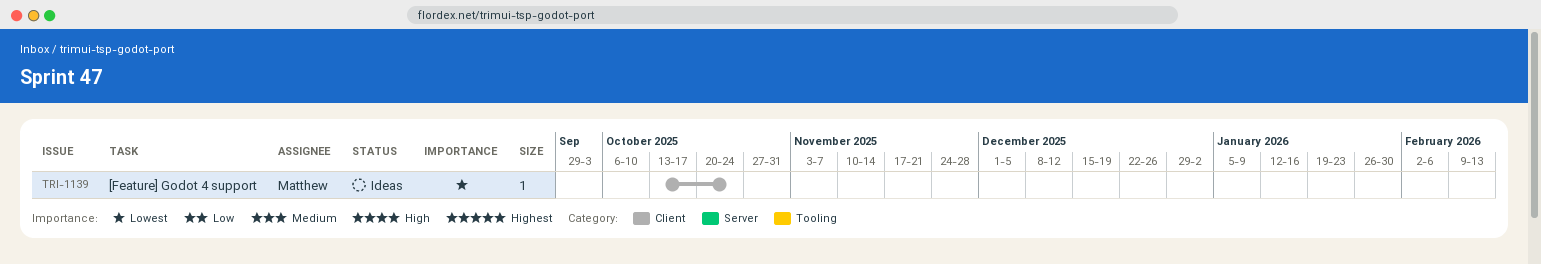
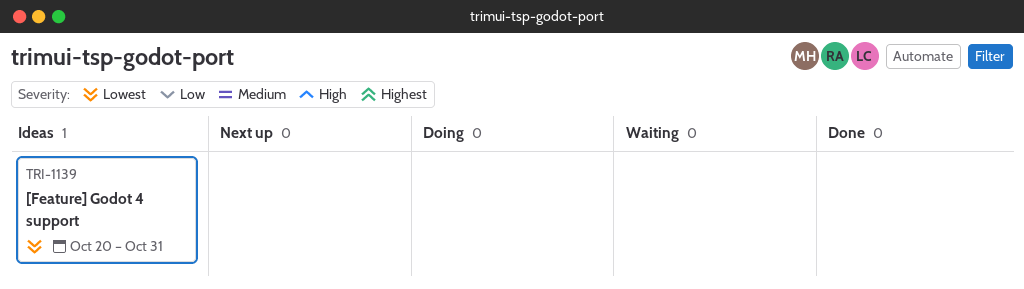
TRI-1139, start: Oct 13 -> Oct 20
TRI-1139, due: Oct 24 -> Oct 31

